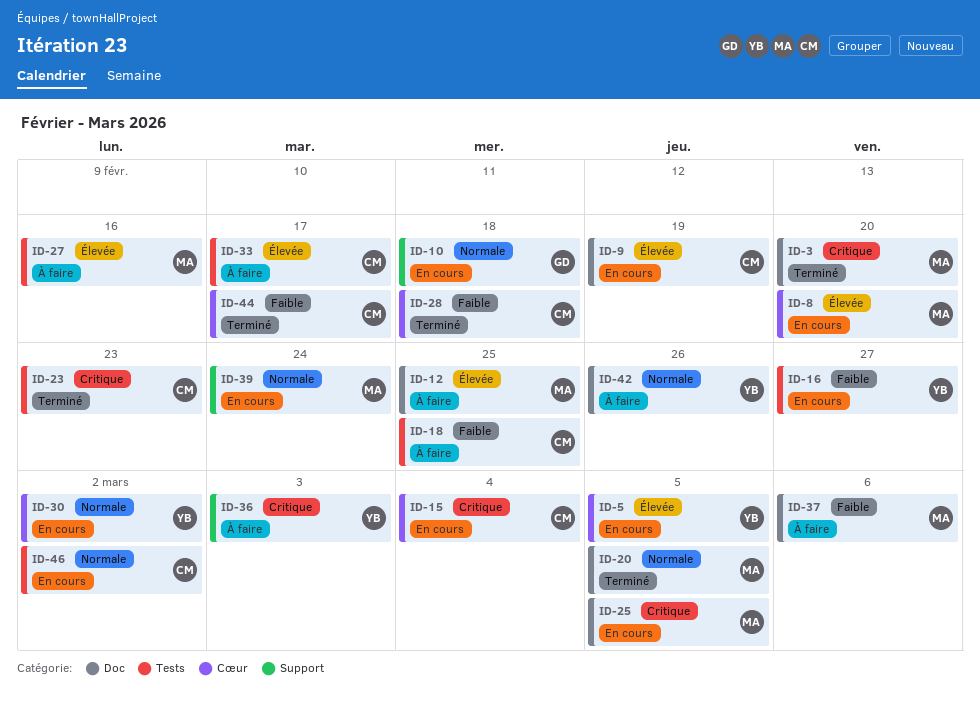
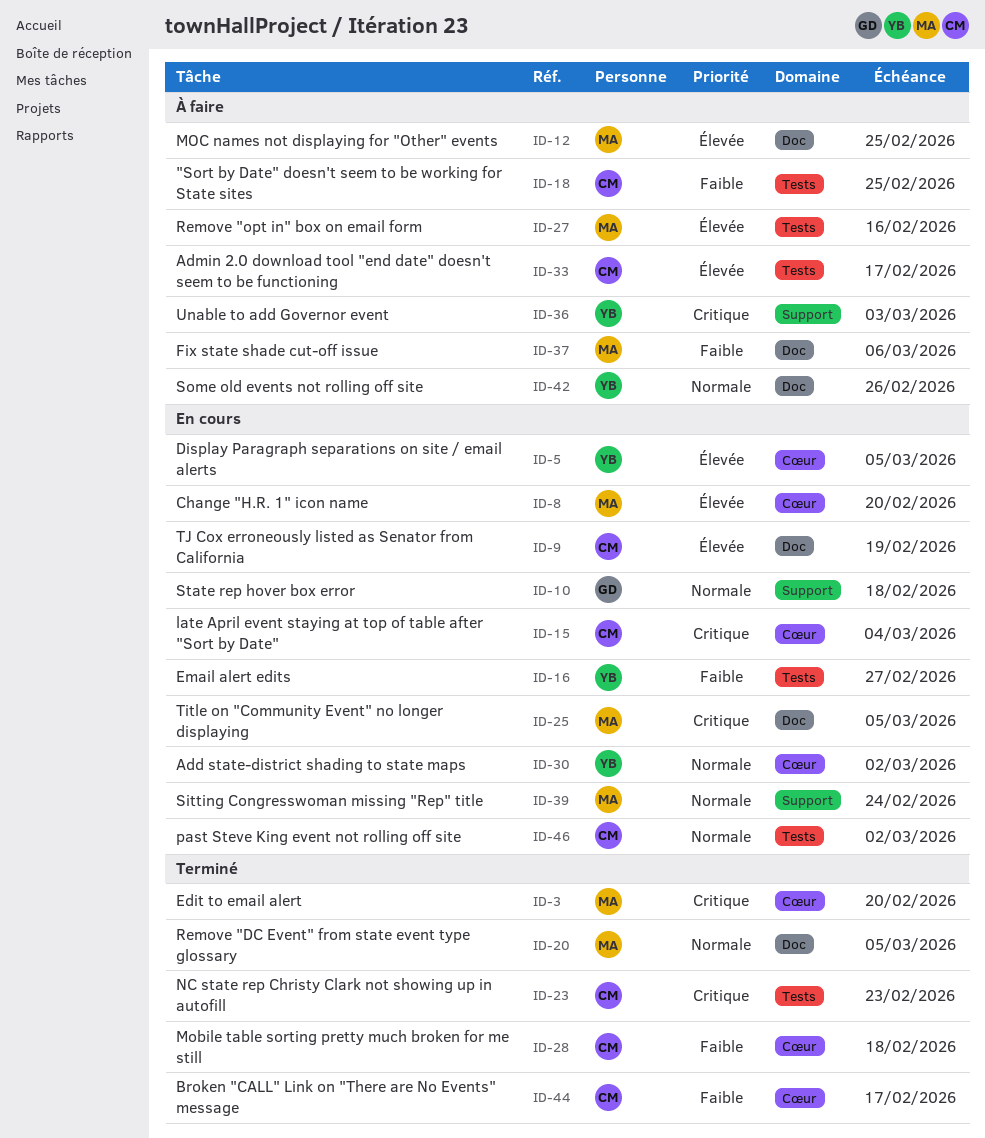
ID-3, label: Doc -> Cœur

